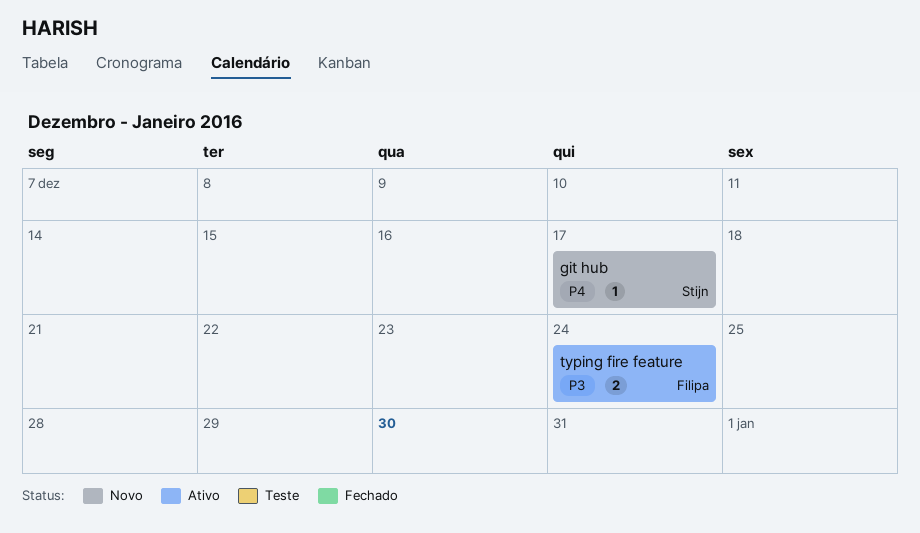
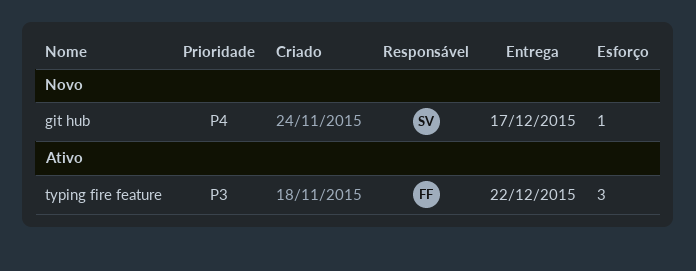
typing fire feature, estimate: 2 -> 3
typing fire feature, due: Dec 24 -> Dec 22

